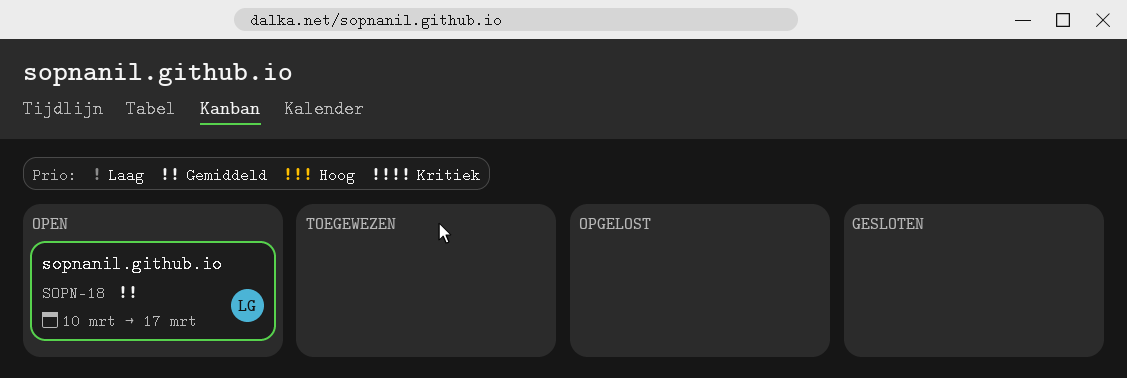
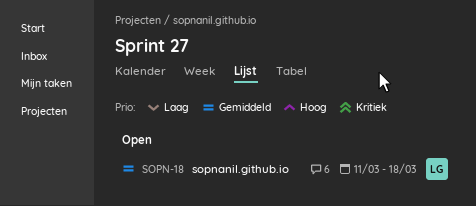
SOPN-18, start: Mar 10 -> Mar 11
SOPN-18, due: Mar 17 -> Mar 18

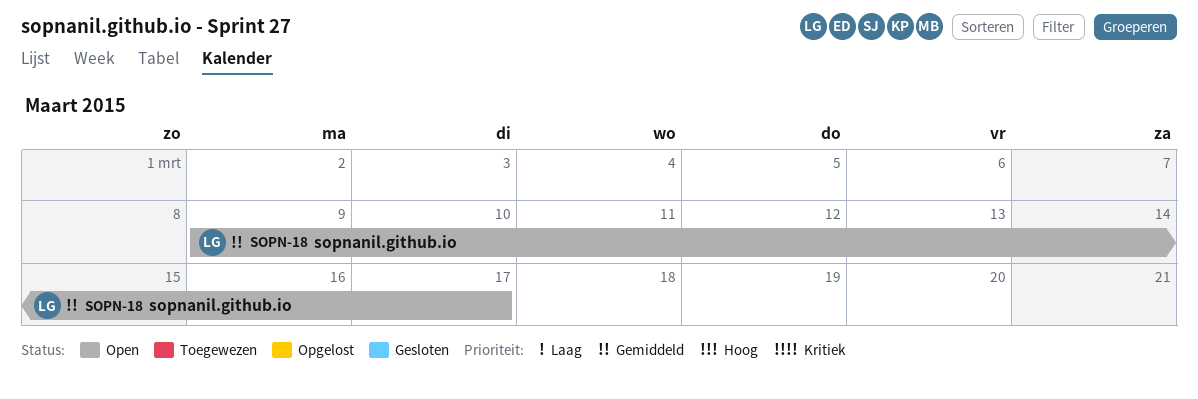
SOPN-18, start: Mar 11 -> Mar 9
SOPN-18, due: Mar 18 -> Mar 17

